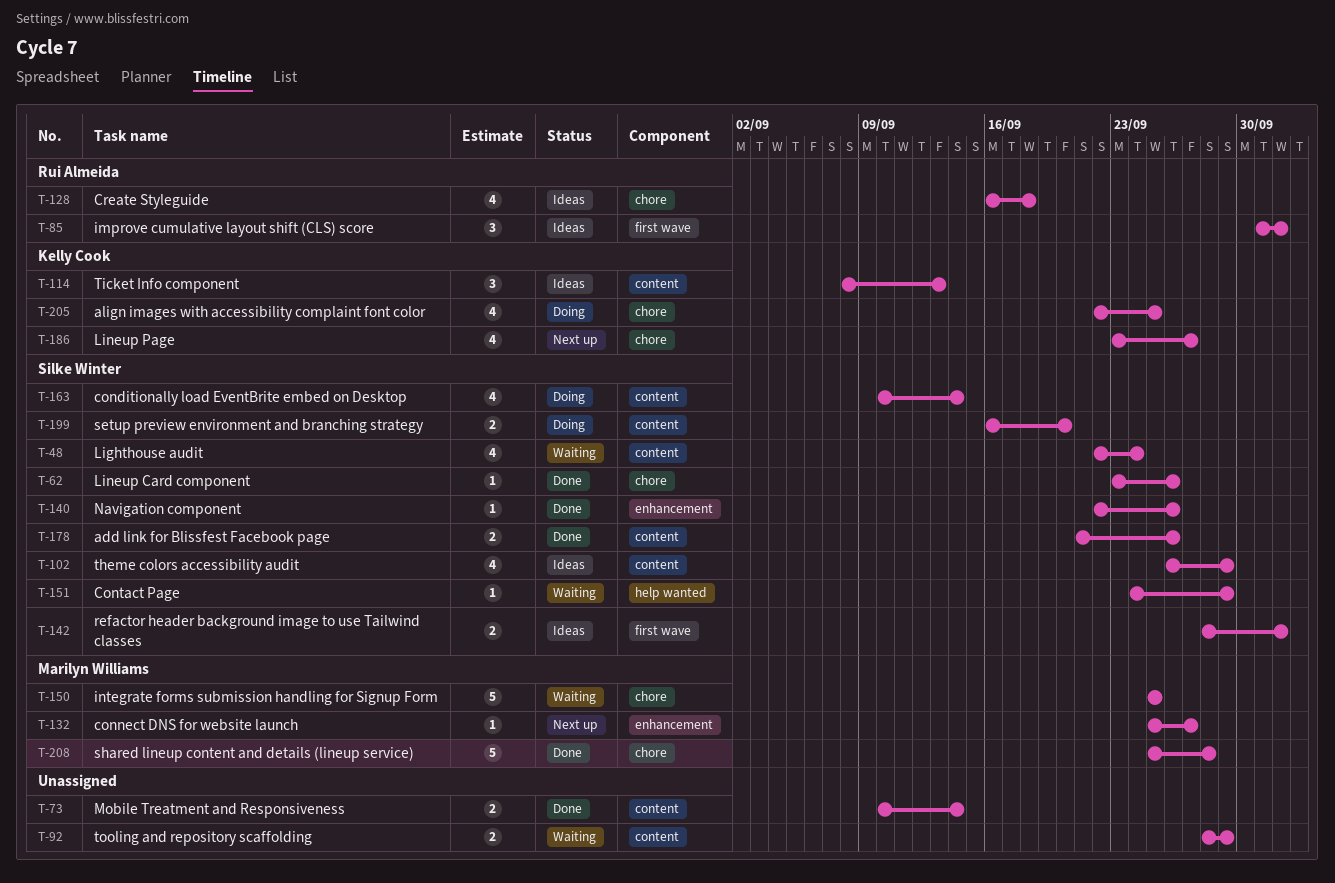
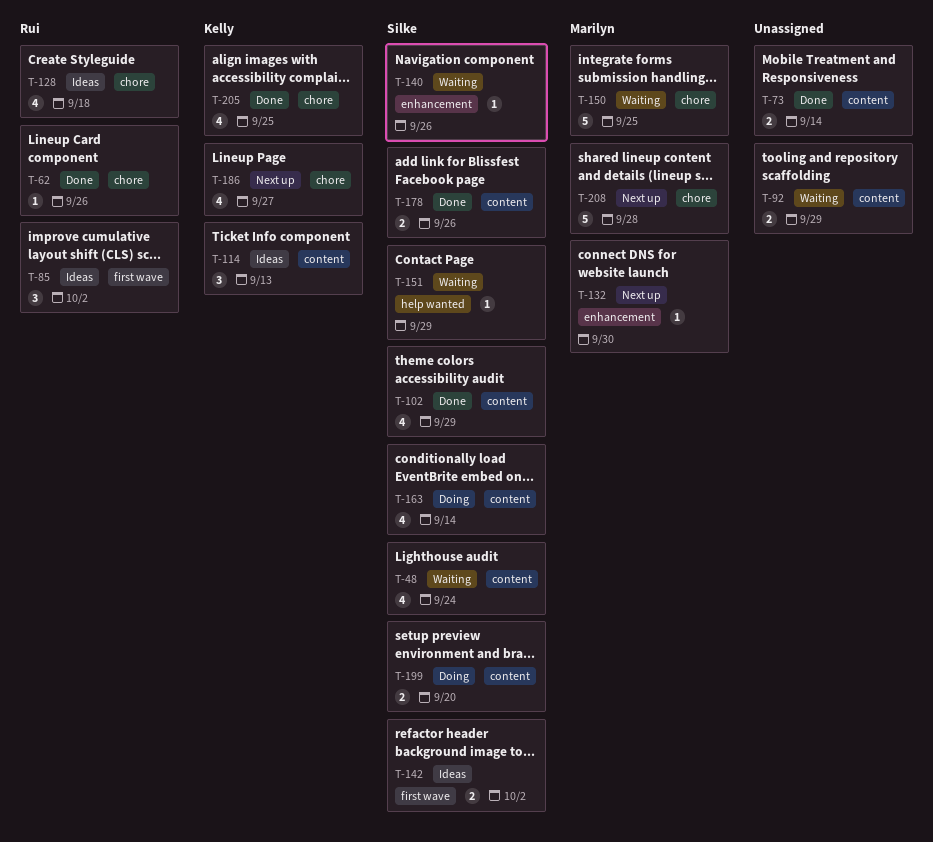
T-62, owner: Silke Winter -> Rui Almeida
T-102, status: Ideas -> Done
T-132, due: Sep 27 -> Sep 30
T-140, status: Done -> Waiting
T-205, status: Doing -> Done
T-208, status: Done -> Next up

